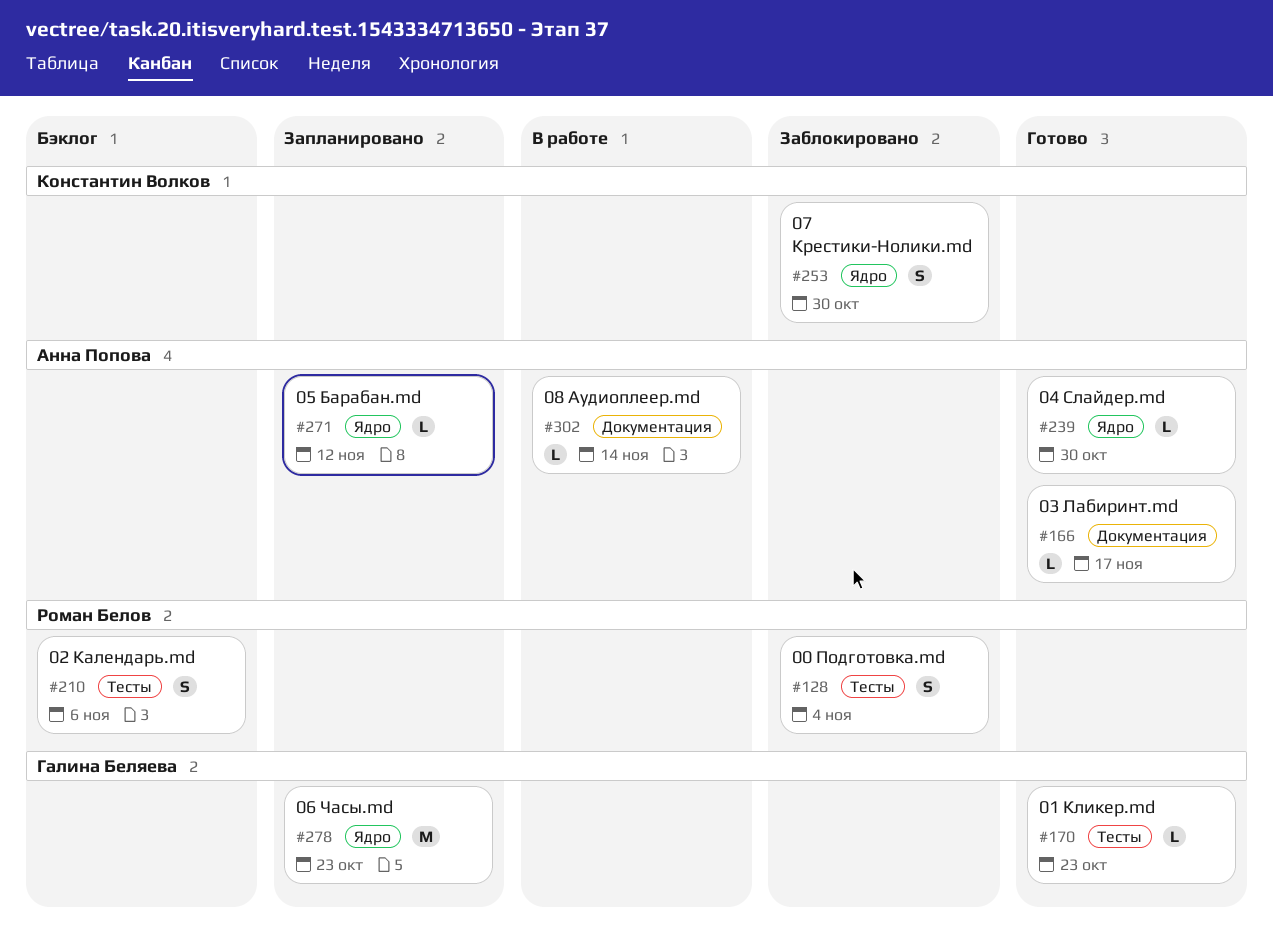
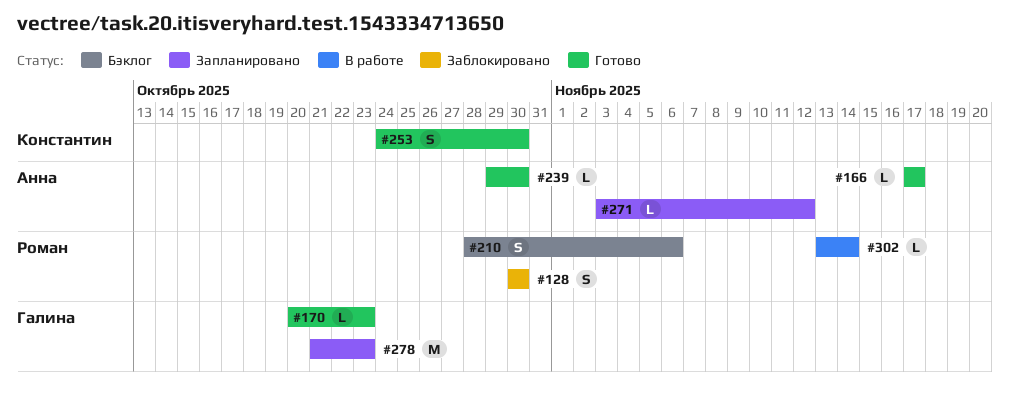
#128, due: Nov 4 -> Oct 30
#253, status: Заблокировано -> Готово
#302, owner: Анна Попова -> Роман Белов

